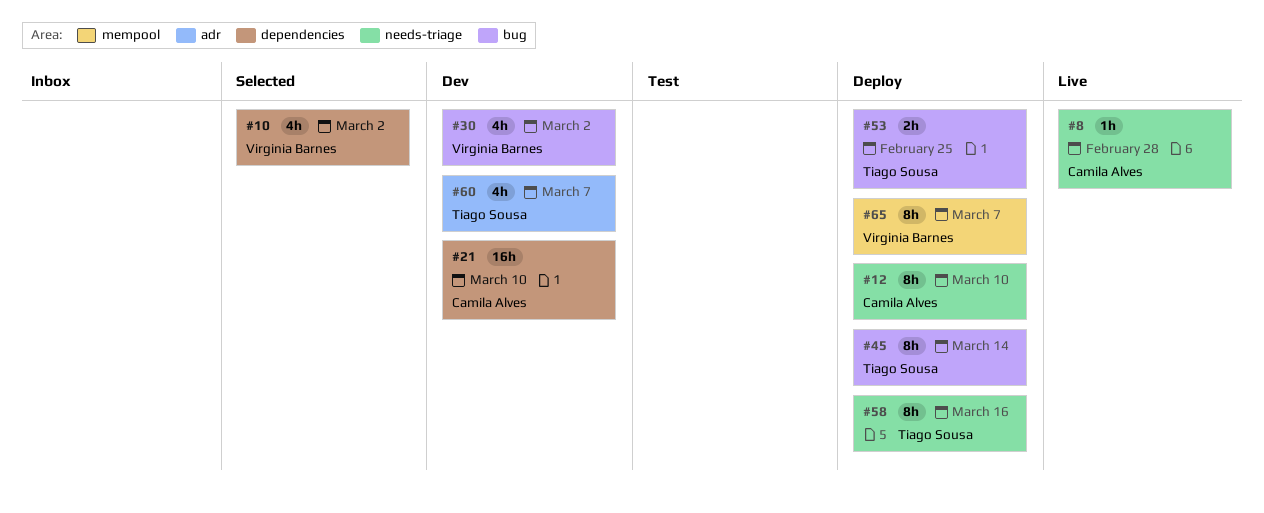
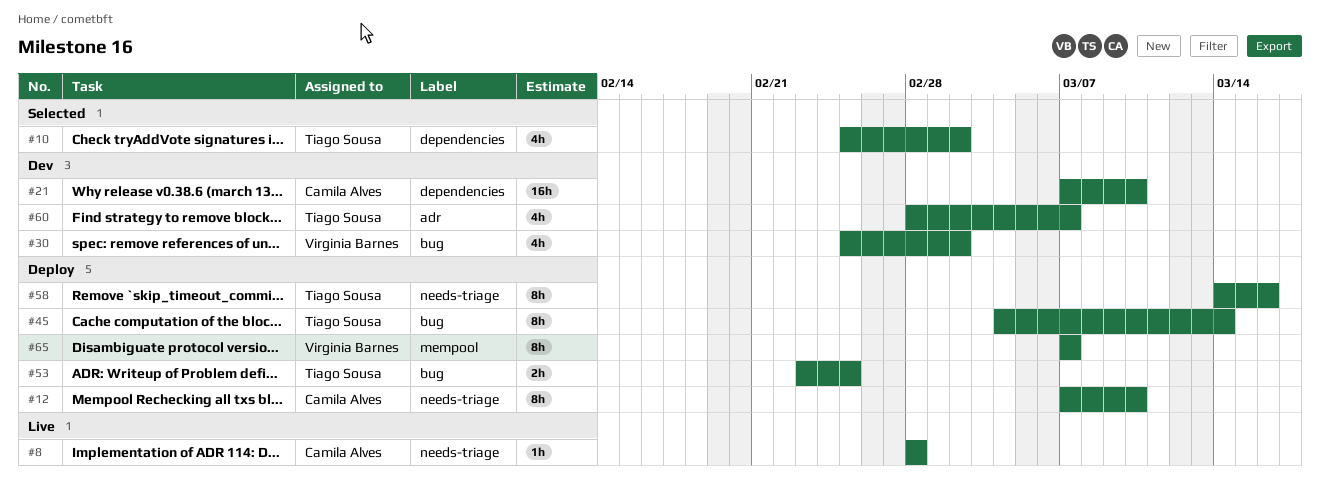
#10, owner: Virginia Barnes -> Tiago Sousa

